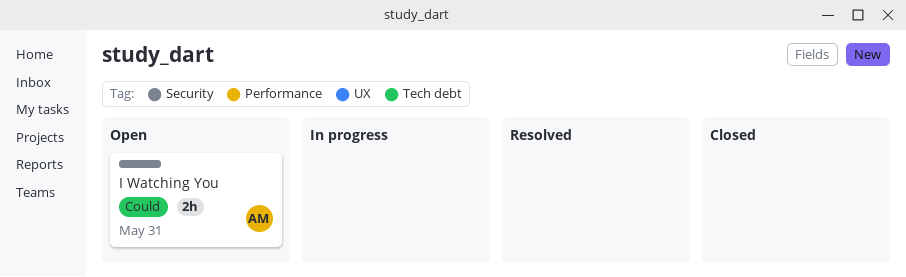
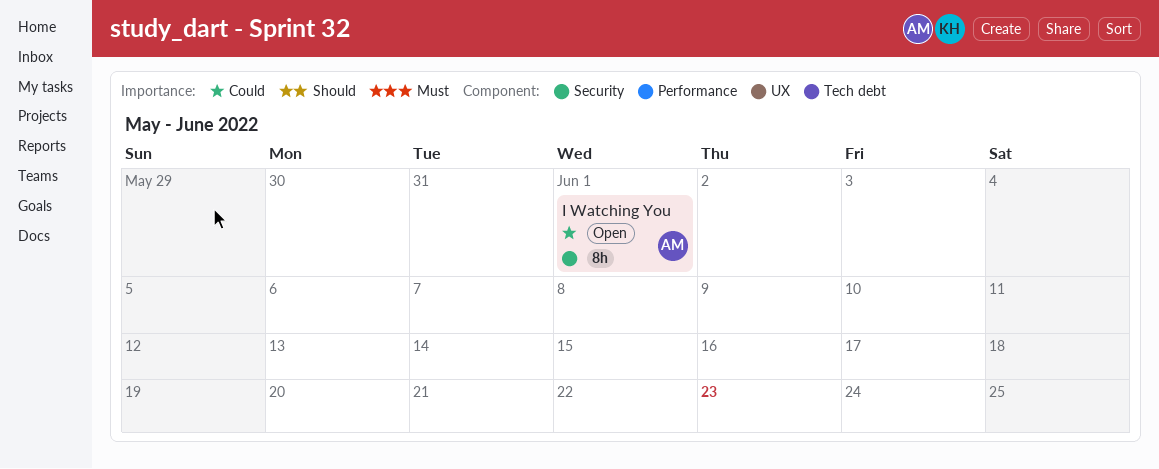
I Watching You, estimate: 2h -> 8h
I Watching You, due: May 31 -> Jun 1

